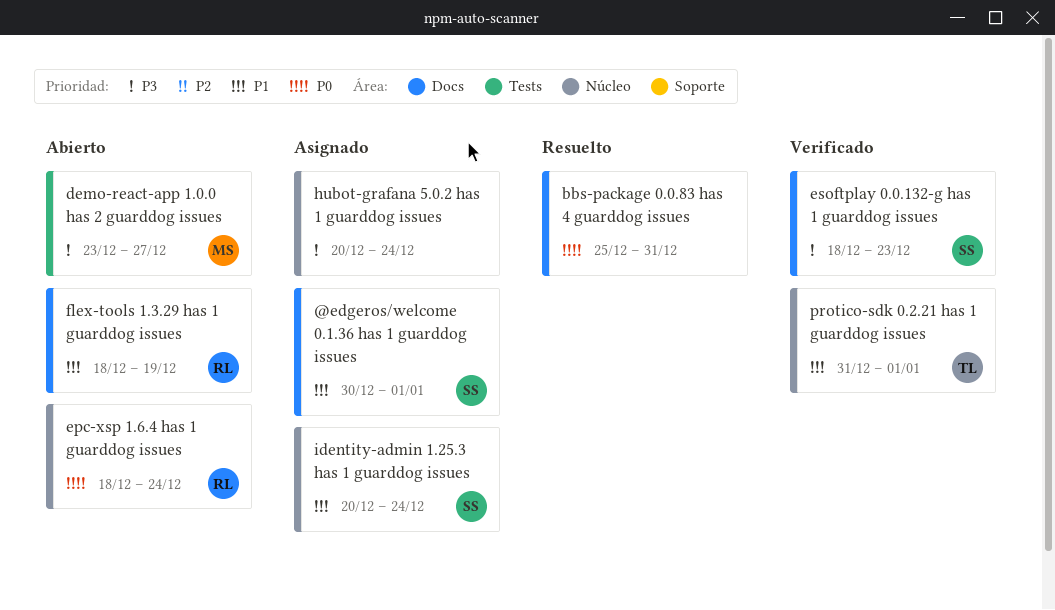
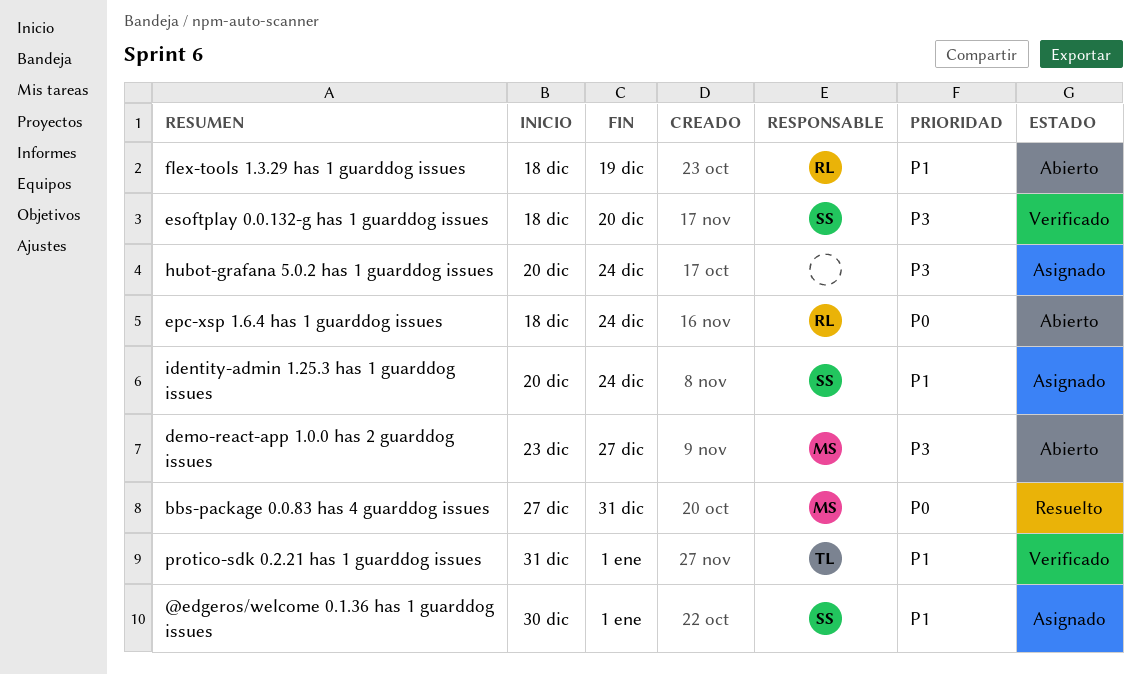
bbs-package 0.0.83 has 4 guarddog issues, owner: none -> MS
bbs-package 0.0.83 has 4 guarddog issues, start: Dec 25 -> Dec 27
esoftplay 0.0.132-g has 1 guarddog issues, due: Dec 23 -> Dec 20

